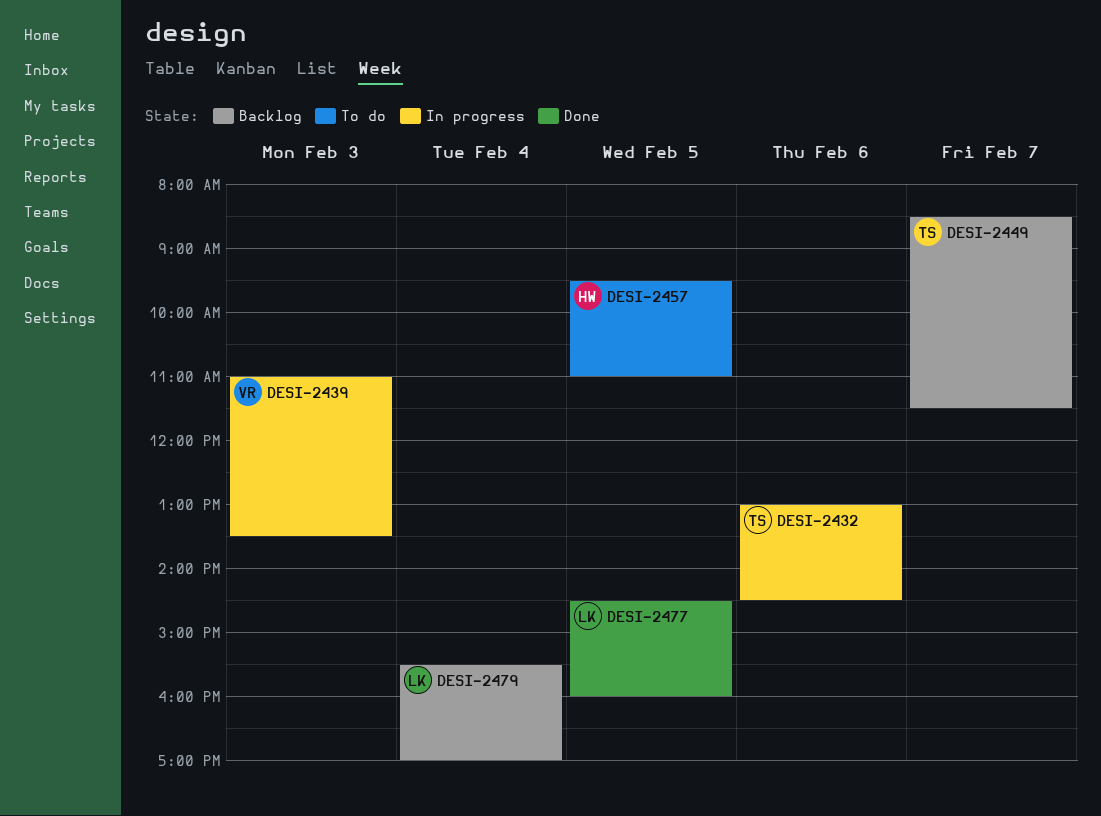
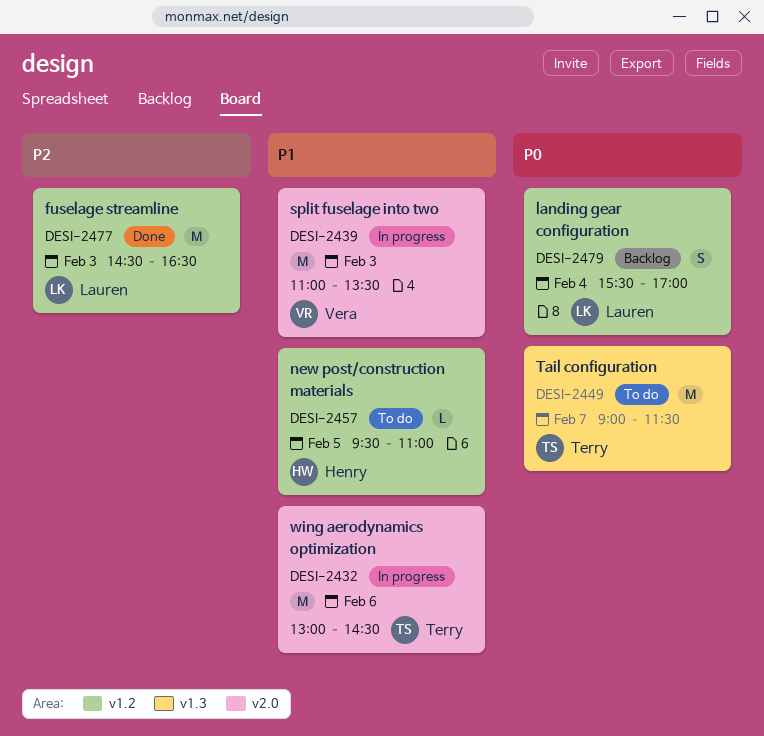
DESI-2449, status: Backlog -> To do
DESI-2449, begins: 08:30 -> 09:00
DESI-2477, day: Feb 5 -> Feb 3
DESI-2477, ends: 16:00 -> 16:30

